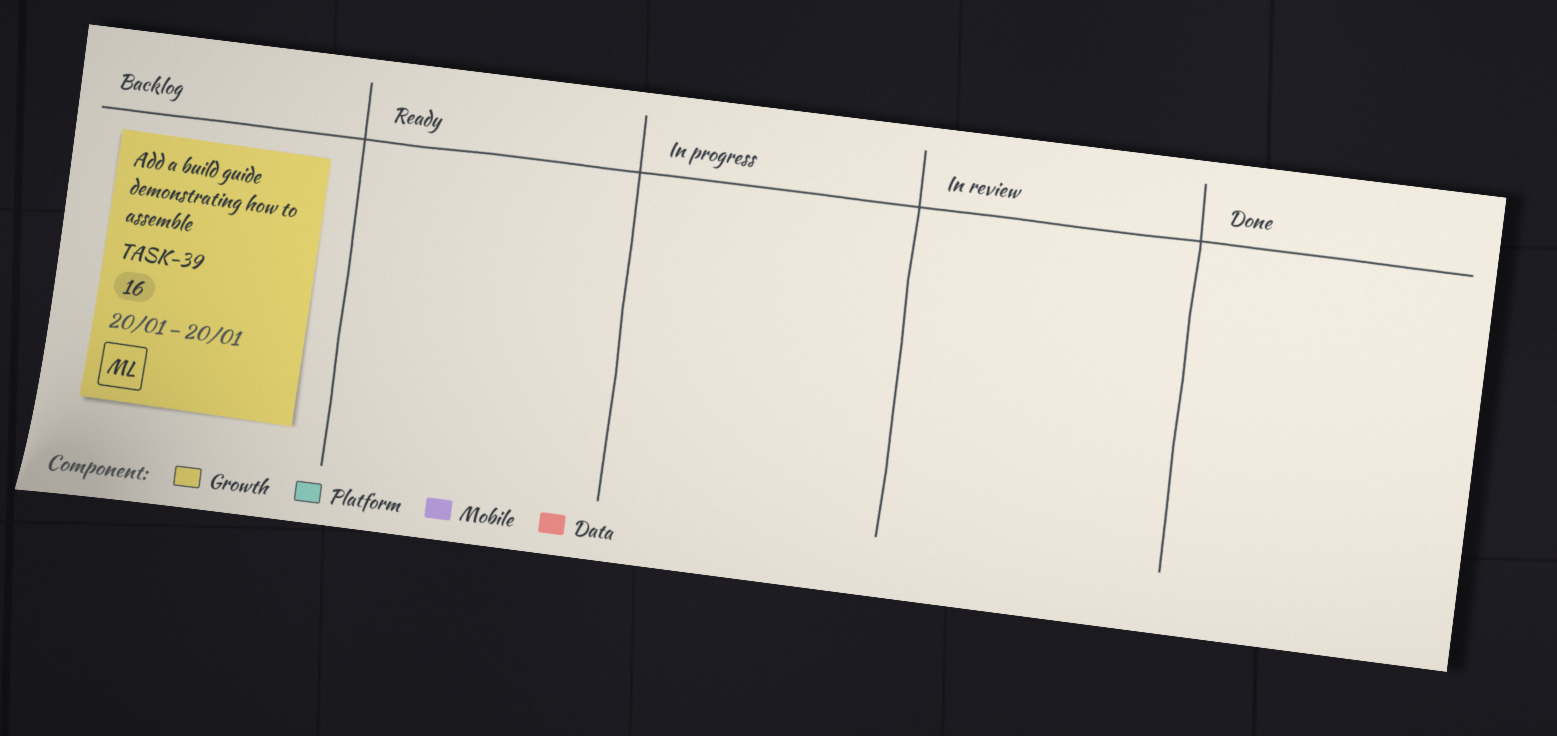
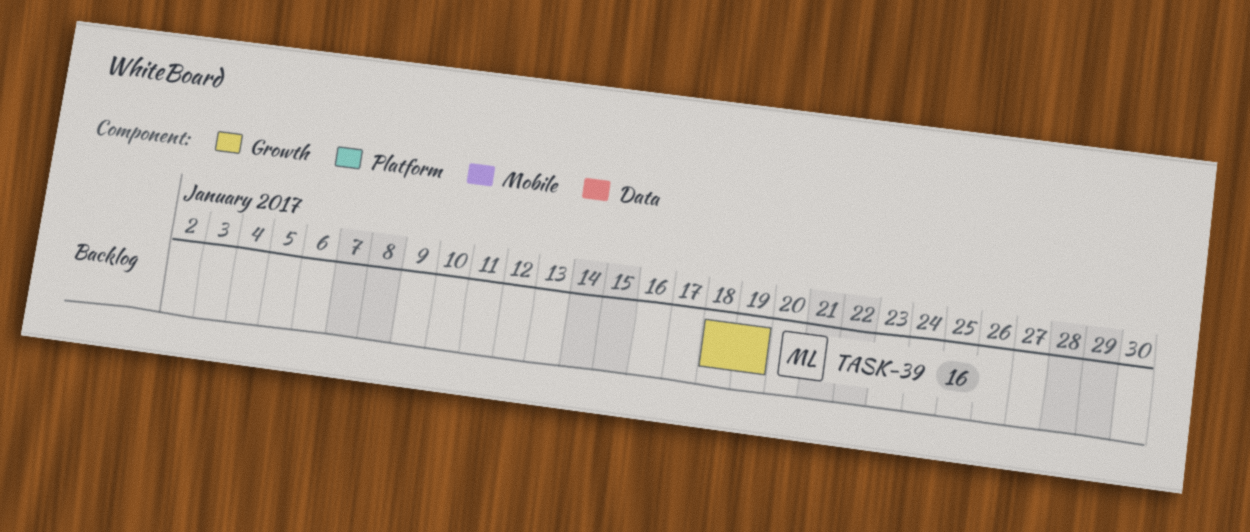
TASK-39, start: Jan 20 -> Jan 18
TASK-39, due: Jan 20 -> Jan 19

